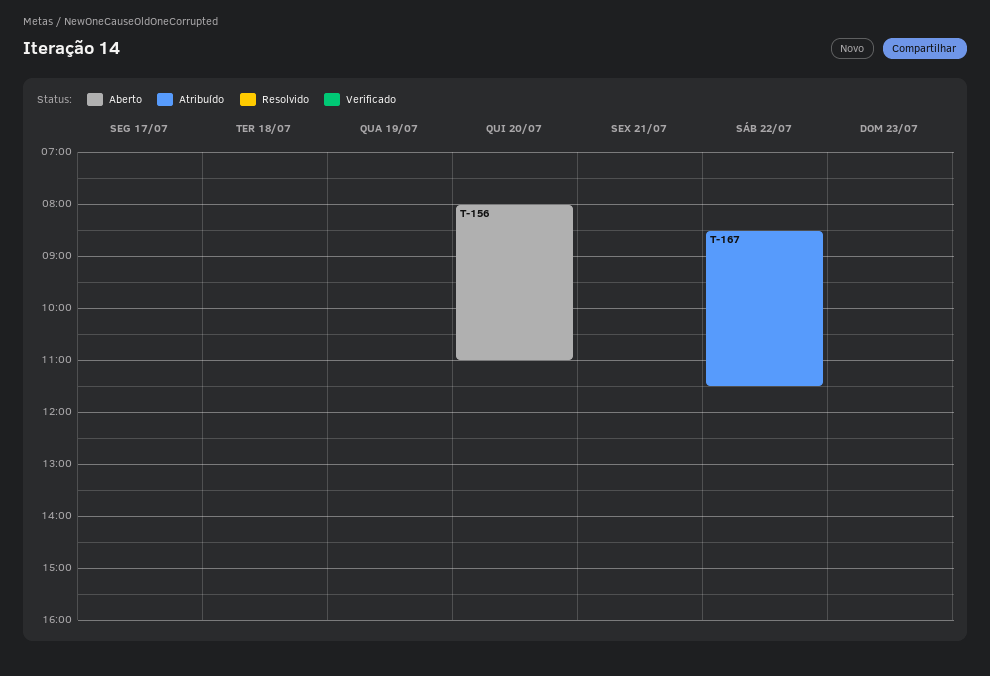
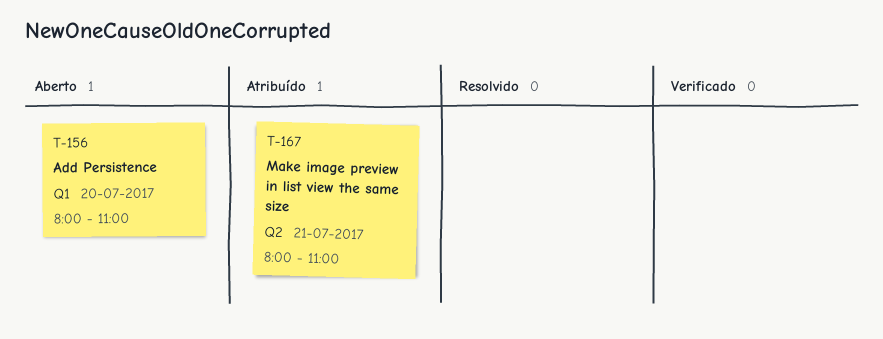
T-167, day: Jul 22 -> Jul 21
T-167, begins: 08:30 -> 08:00
T-167, ends: 11:30 -> 11:00

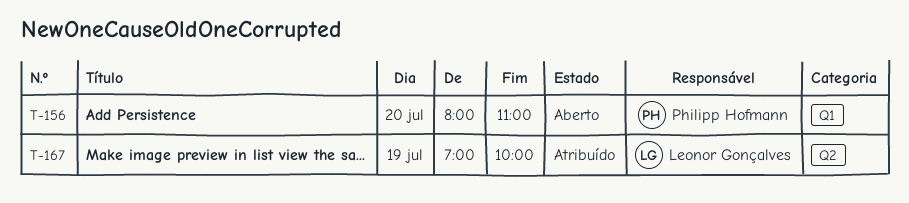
T-167, day: Jul 21 -> Jul 19
T-167, begins: 08:00 -> 07:00
T-167, ends: 11:00 -> 10:00

